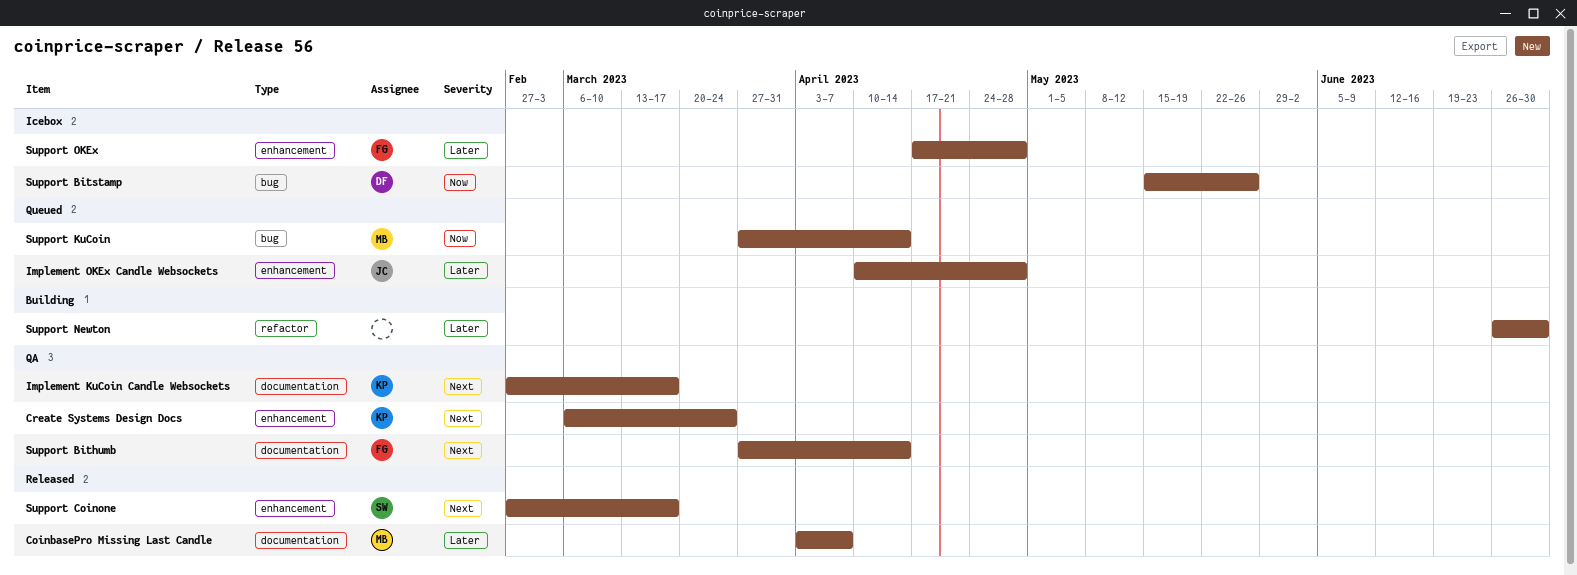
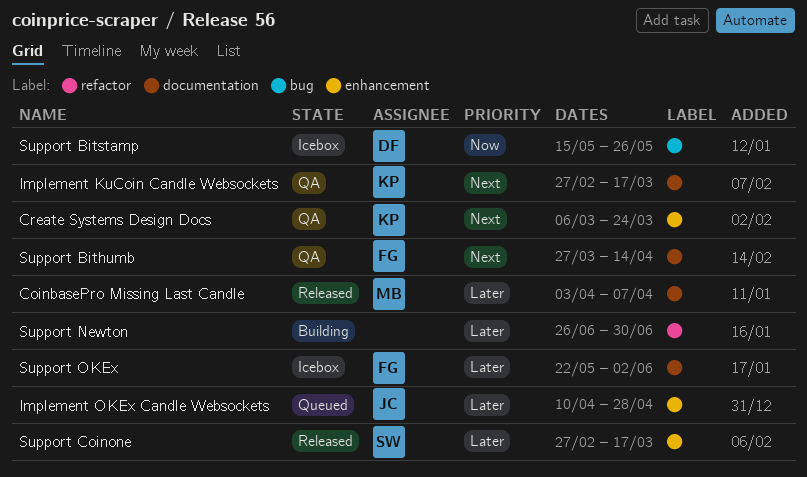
Support Coinone, priority: Next -> Later
Support KuCoin: present -> none
Support OKEx, label: enhancement -> documentation
Support OKEx, start: Apr 17 -> May 22
Support OKEx, due: Apr 28 -> Jun 2

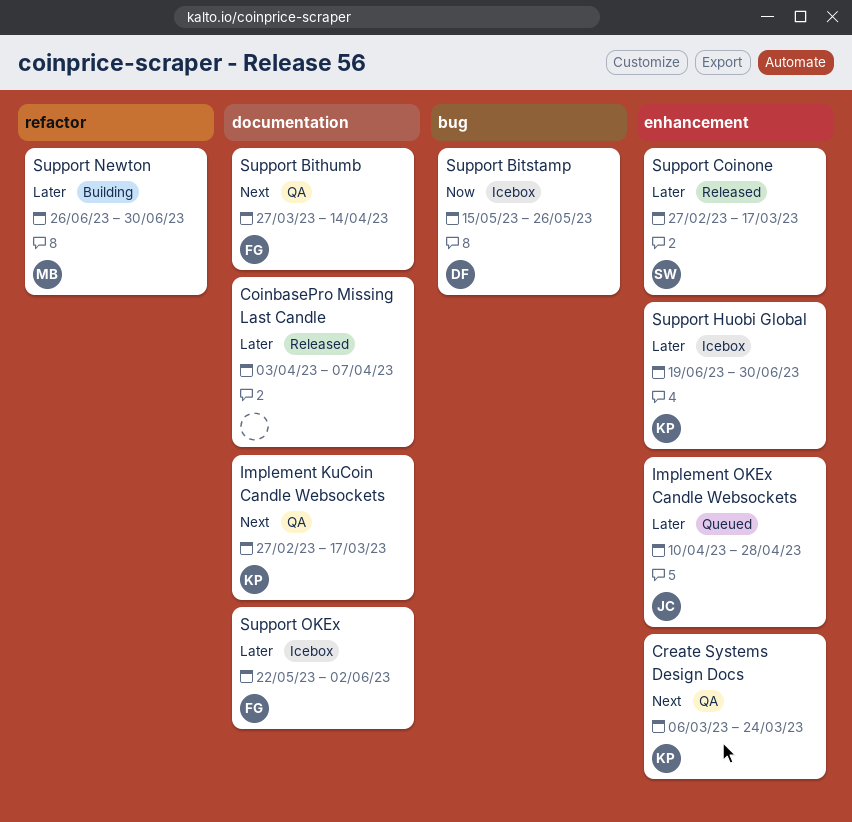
CoinbasePro Missing Last Candle, owner: MB -> none
Support Huobi Global: none -> present
Support Newton, owner: none -> MB

